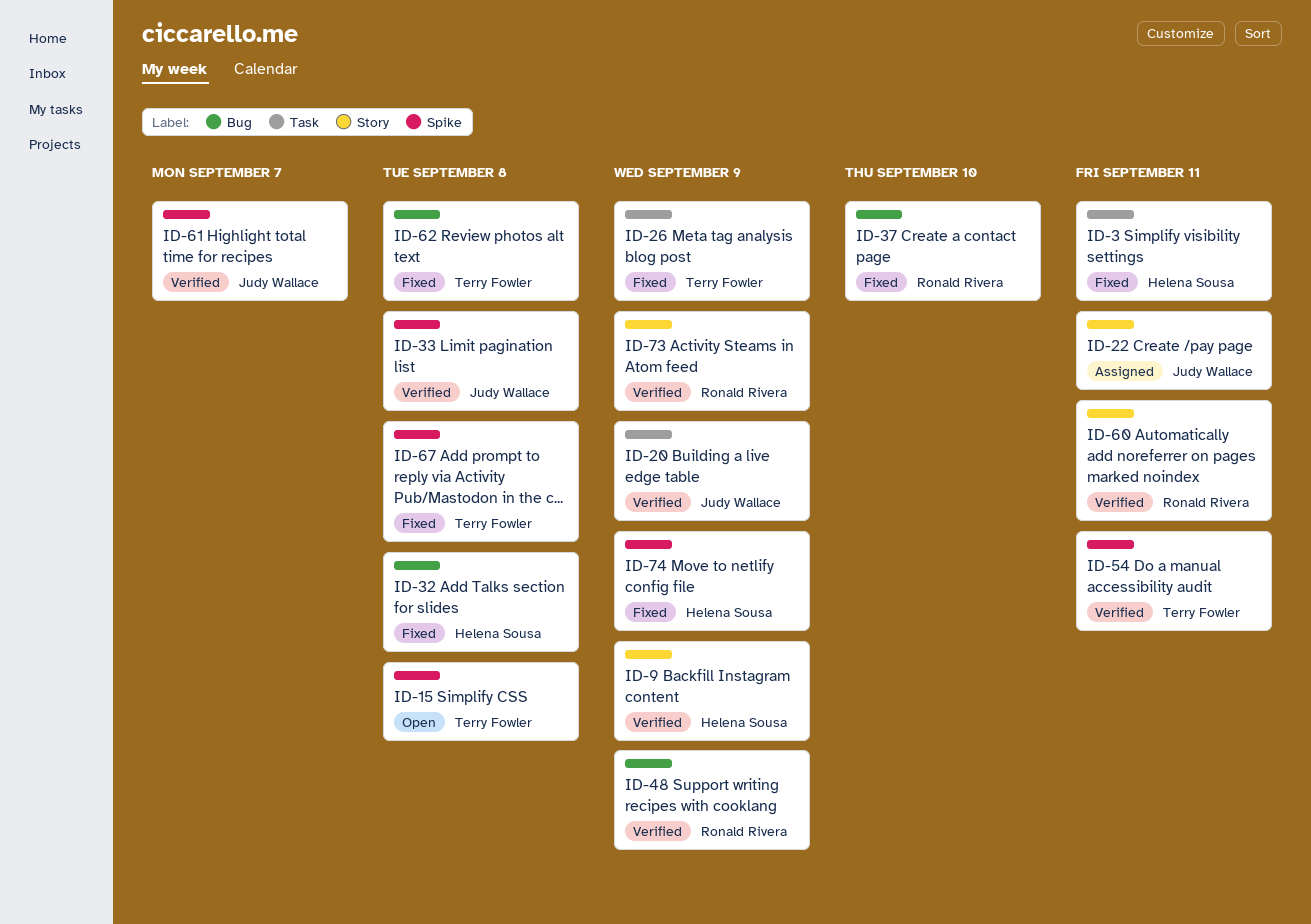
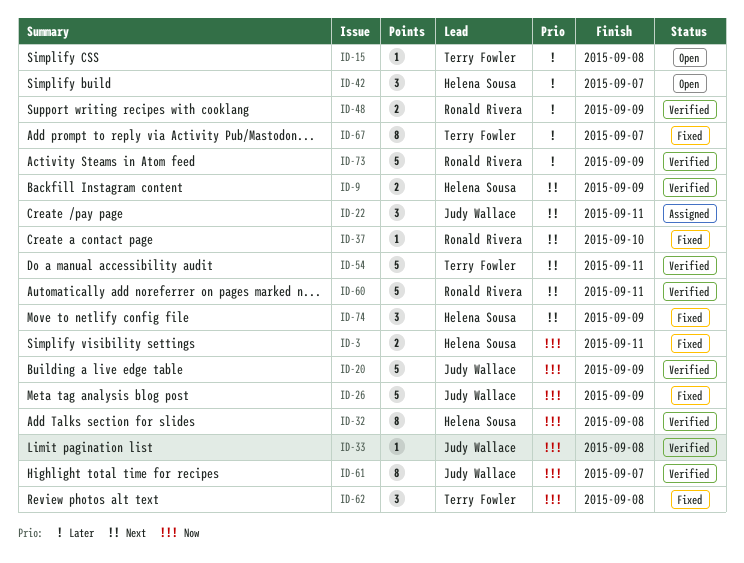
ID-26, owner: Terry Fowler -> Judy Wallace
ID-32, status: Fixed -> Verified
ID-42: none -> present
ID-67, due: Sep 8 -> Sep 7

